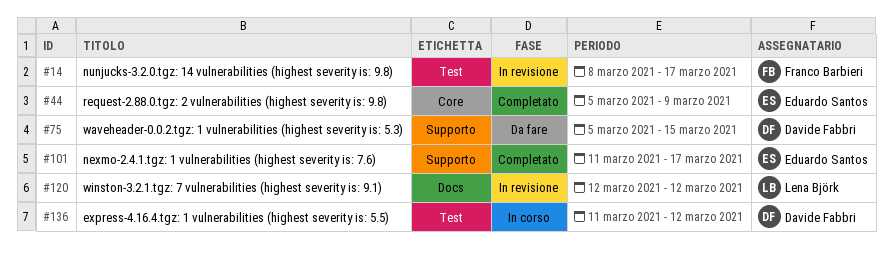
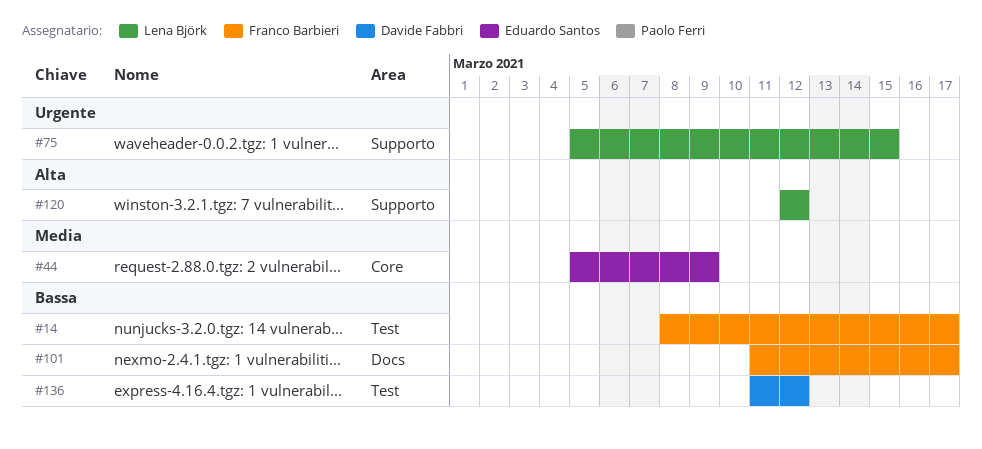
#75, owner: Davide Fabbri -> Lena Björk
#101, owner: Eduardo Santos -> Franco Barbieri
#101, label: Supporto -> Docs
#120, label: Docs -> Supporto

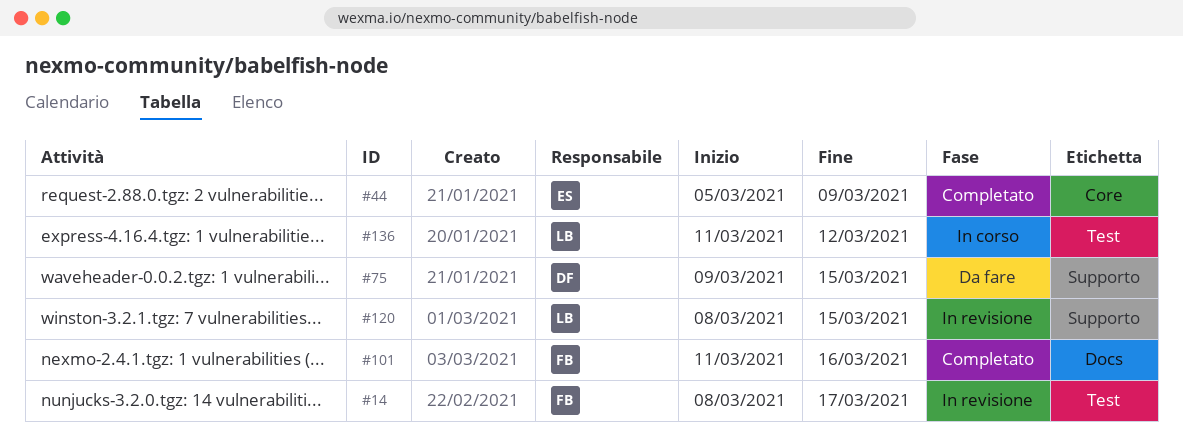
#75, owner: Lena Björk -> Davide Fabbri
#75, start: Mar 5 -> Mar 9
#101, due: Mar 17 -> Mar 16
#120, start: Mar 12 -> Mar 8
#120, due: Mar 12 -> Mar 15
#136, owner: Davide Fabbri -> Lena Björk

